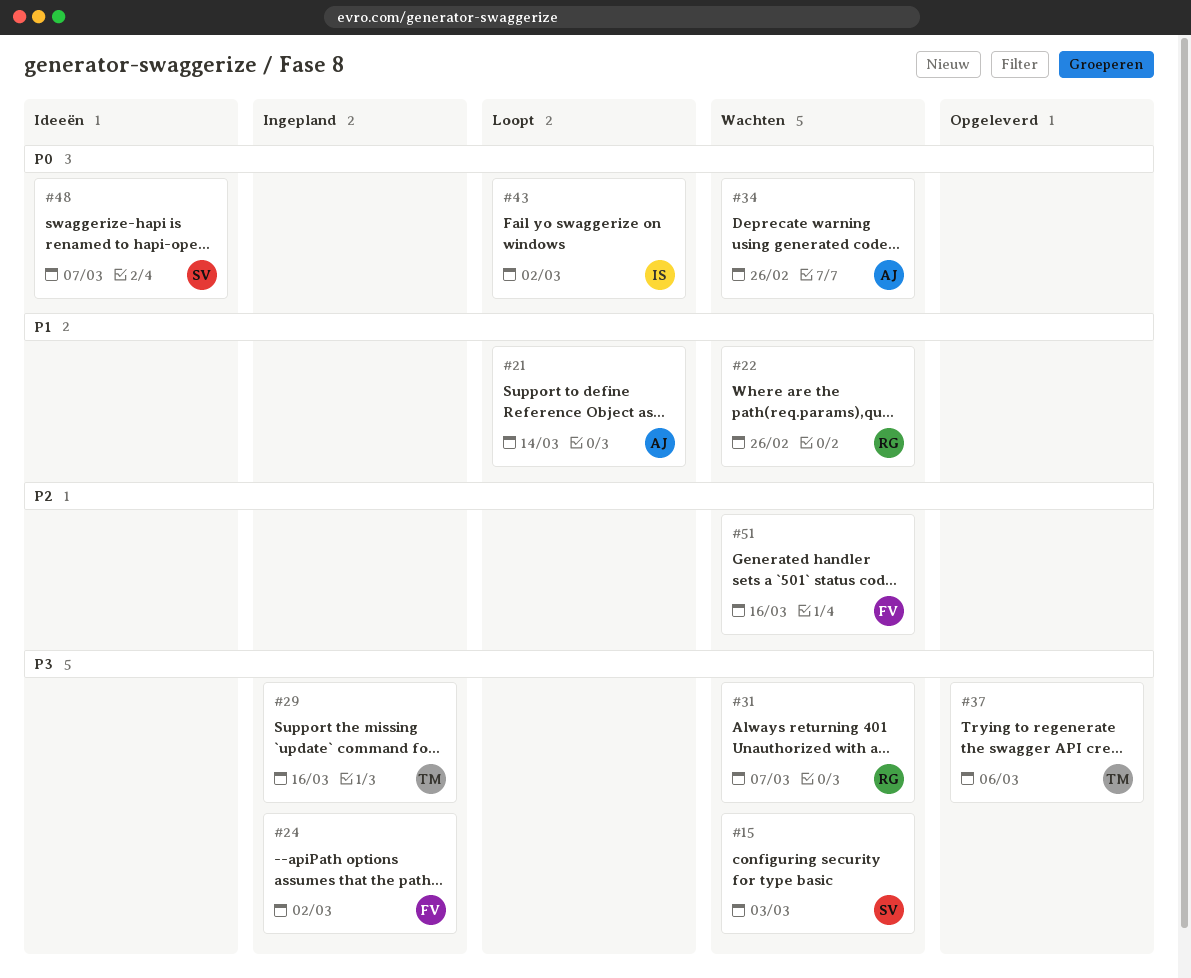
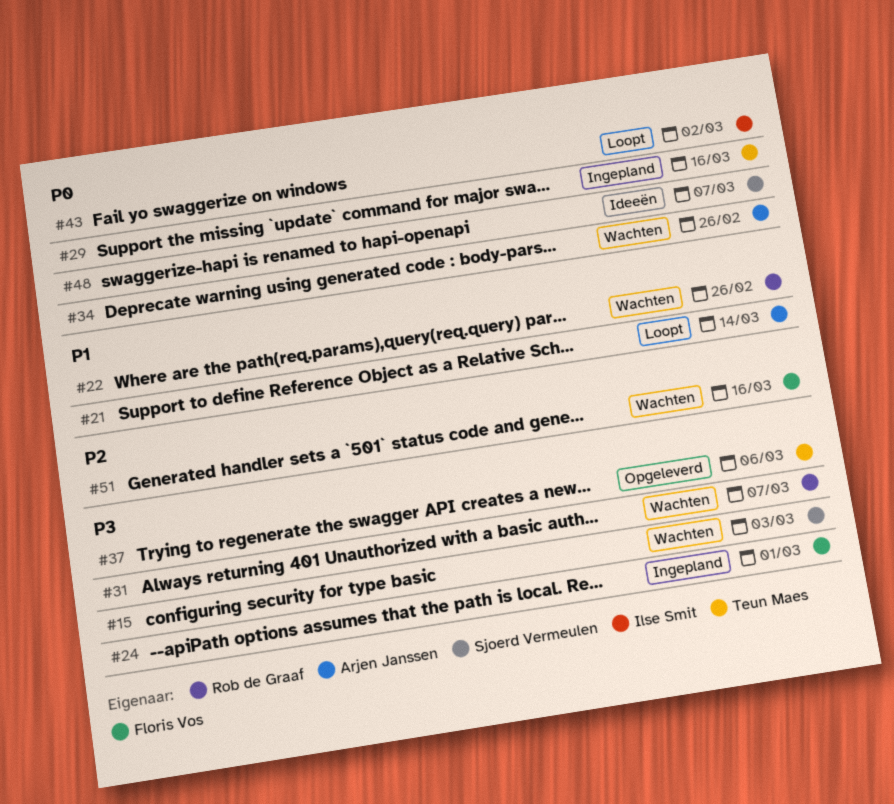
#24, due: Mar 2 -> Mar 1
#29, priority: P3 -> P0

